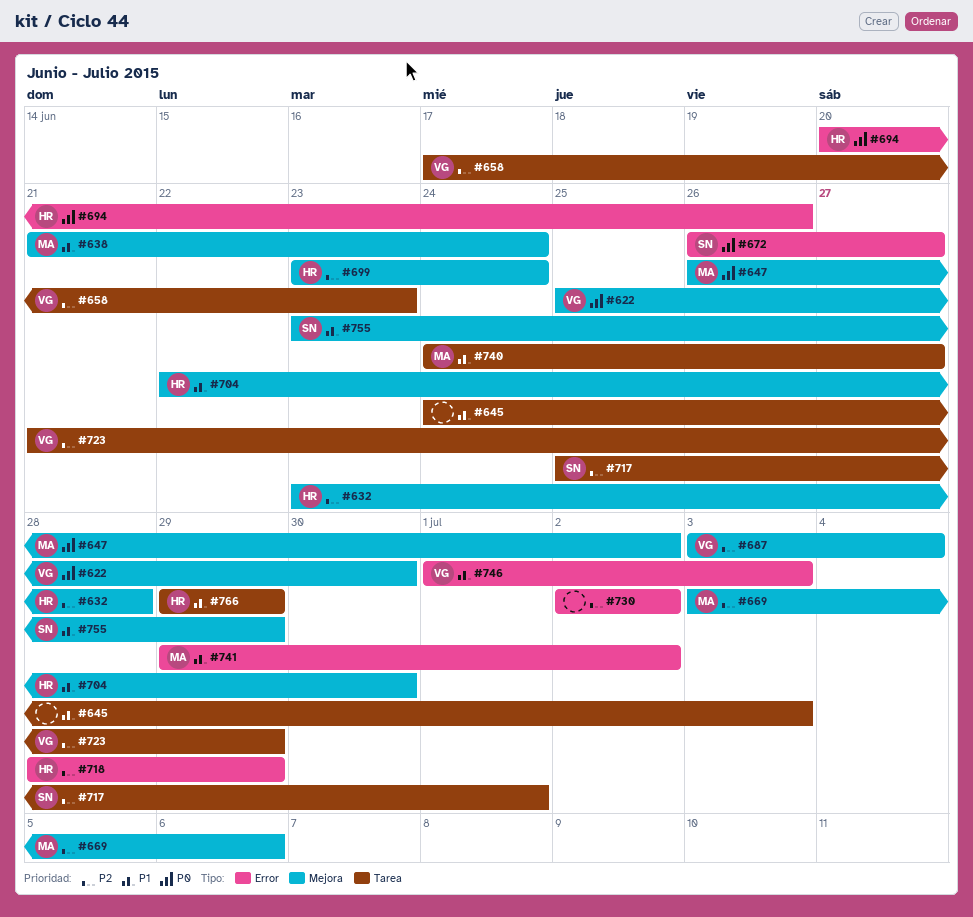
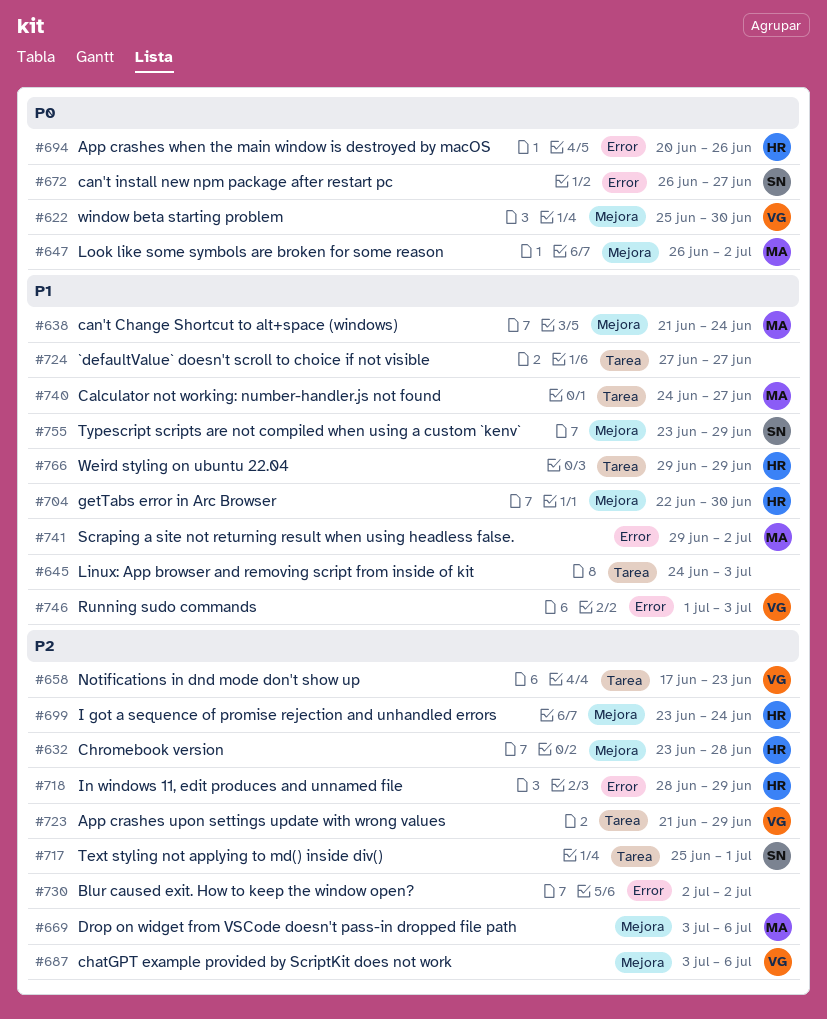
#687, due: Jul 4 -> Jul 6
#724: none -> present

